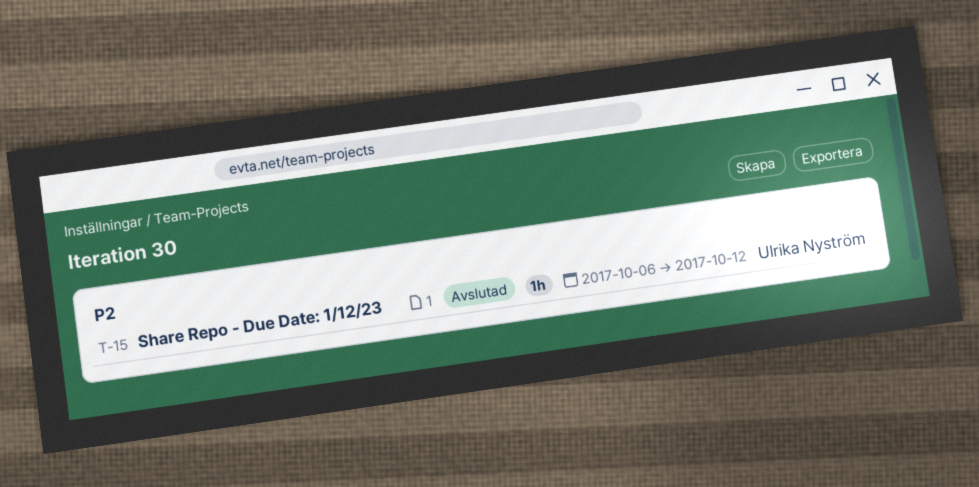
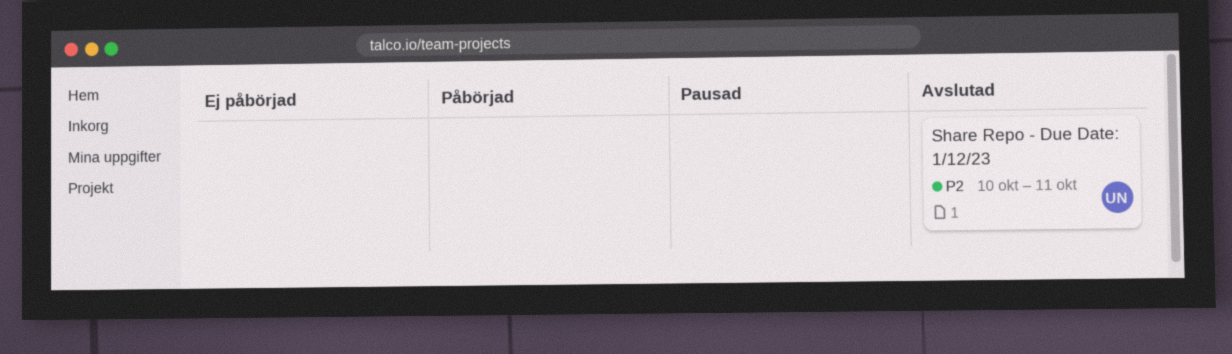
Share Repo - Due Date: 1/12/23, start: Oct 6 -> Oct 10
Share Repo - Due Date: 1/12/23, due: Oct 12 -> Oct 11

